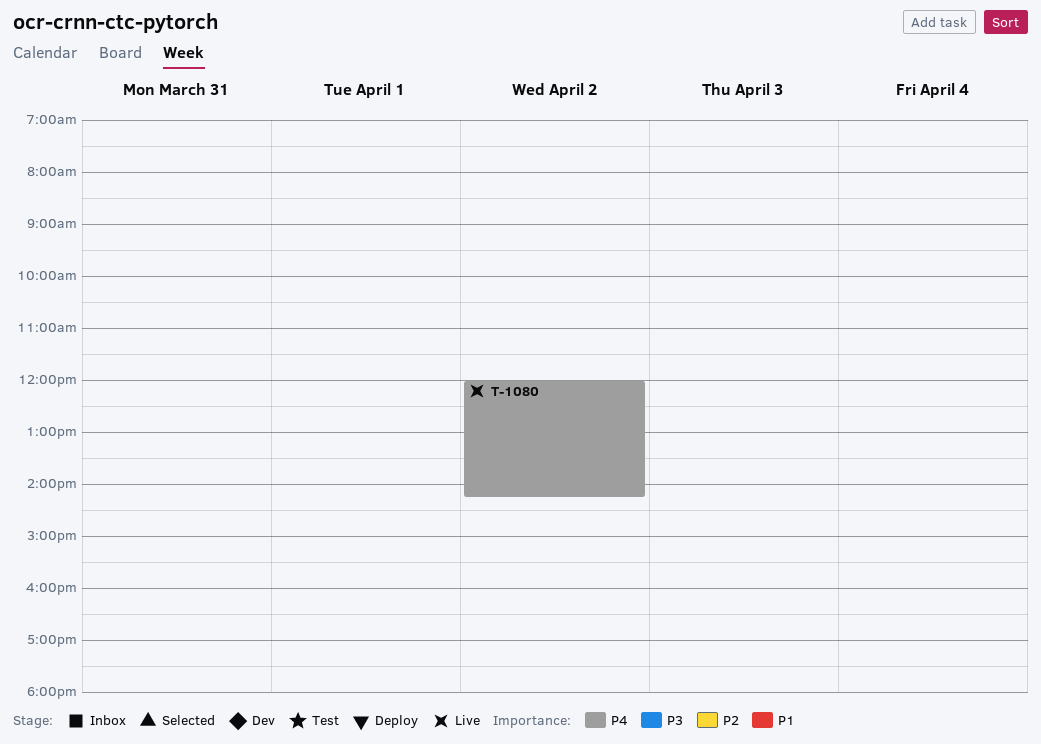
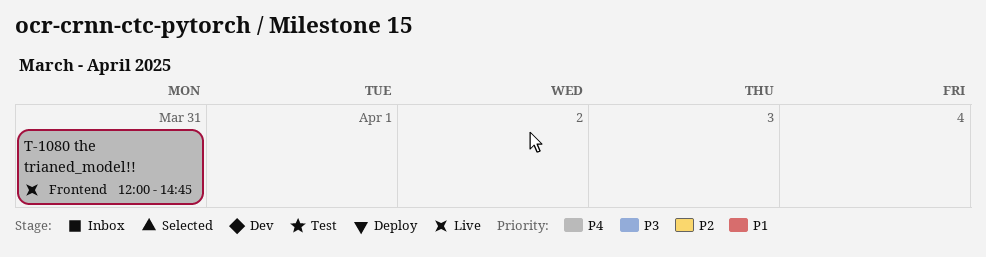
T-1080, day: Apr 2 -> Mar 31
T-1080, ends: 14:15 -> 14:45

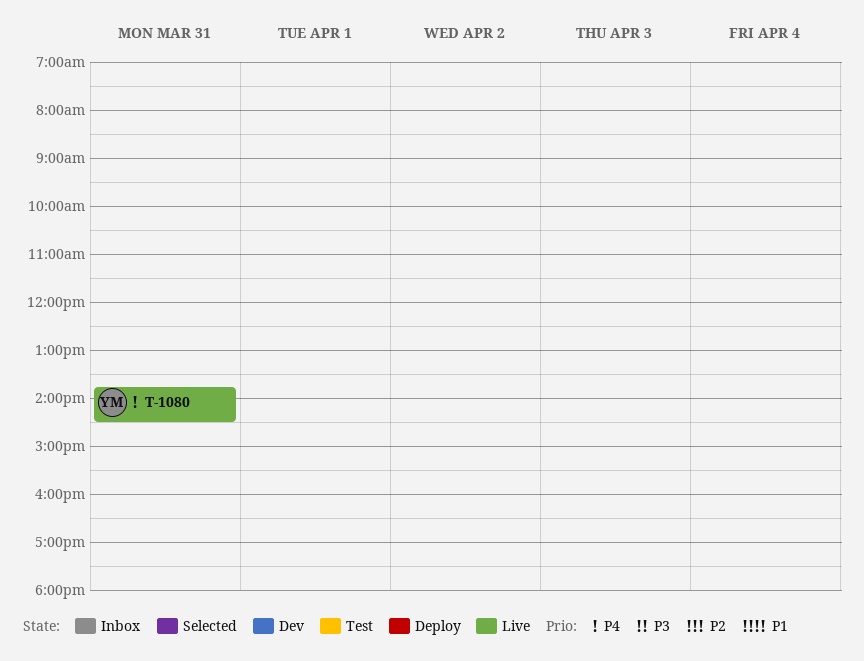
T-1080, begins: 12:00 -> 13:45
T-1080, ends: 14:45 -> 14:30

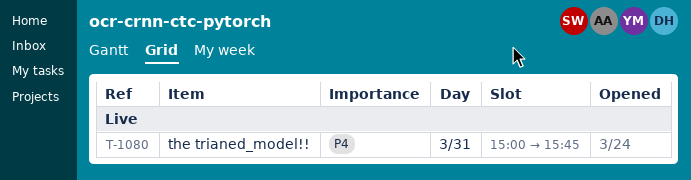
T-1080, begins: 13:45 -> 15:00
T-1080, ends: 14:30 -> 15:45

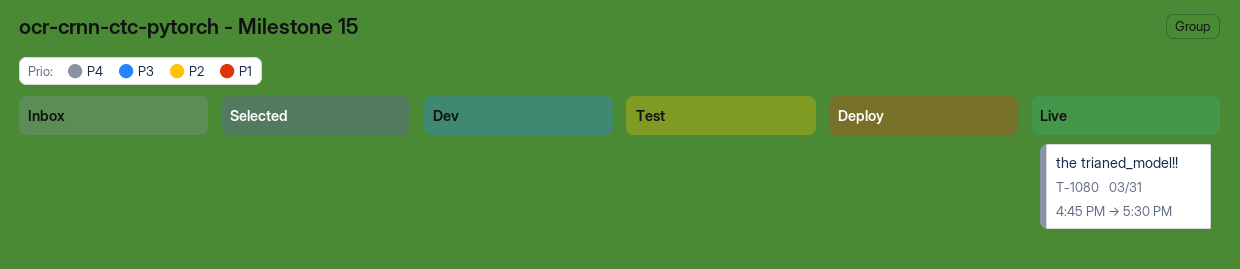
T-1080, begins: 15:00 -> 16:45
T-1080, ends: 15:45 -> 17:30

